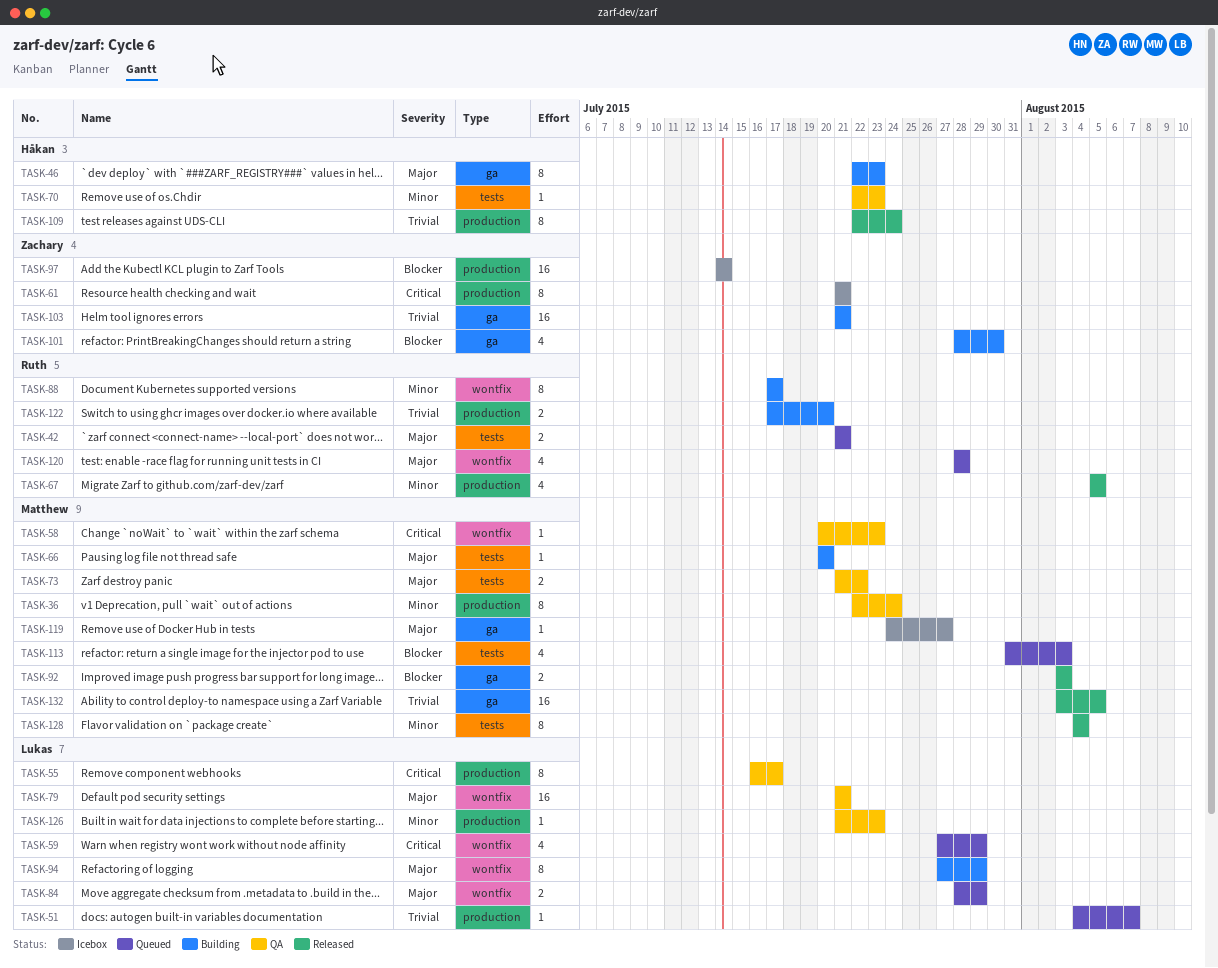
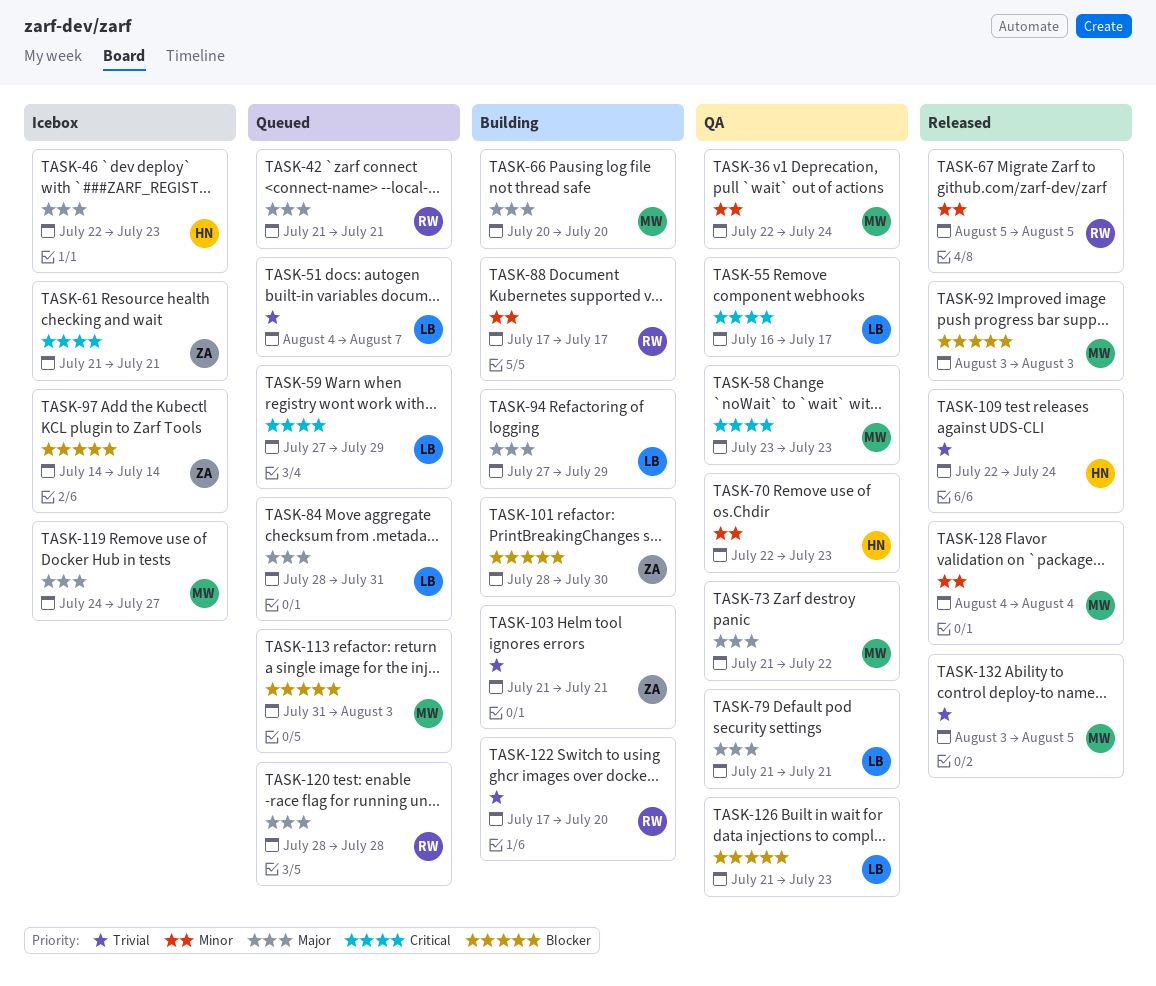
TASK-46, status: Building -> Icebox
TASK-58, start: Jul 20 -> Jul 23
TASK-84, due: Jul 29 -> Jul 31
TASK-126, priority: Minor -> Blocker

